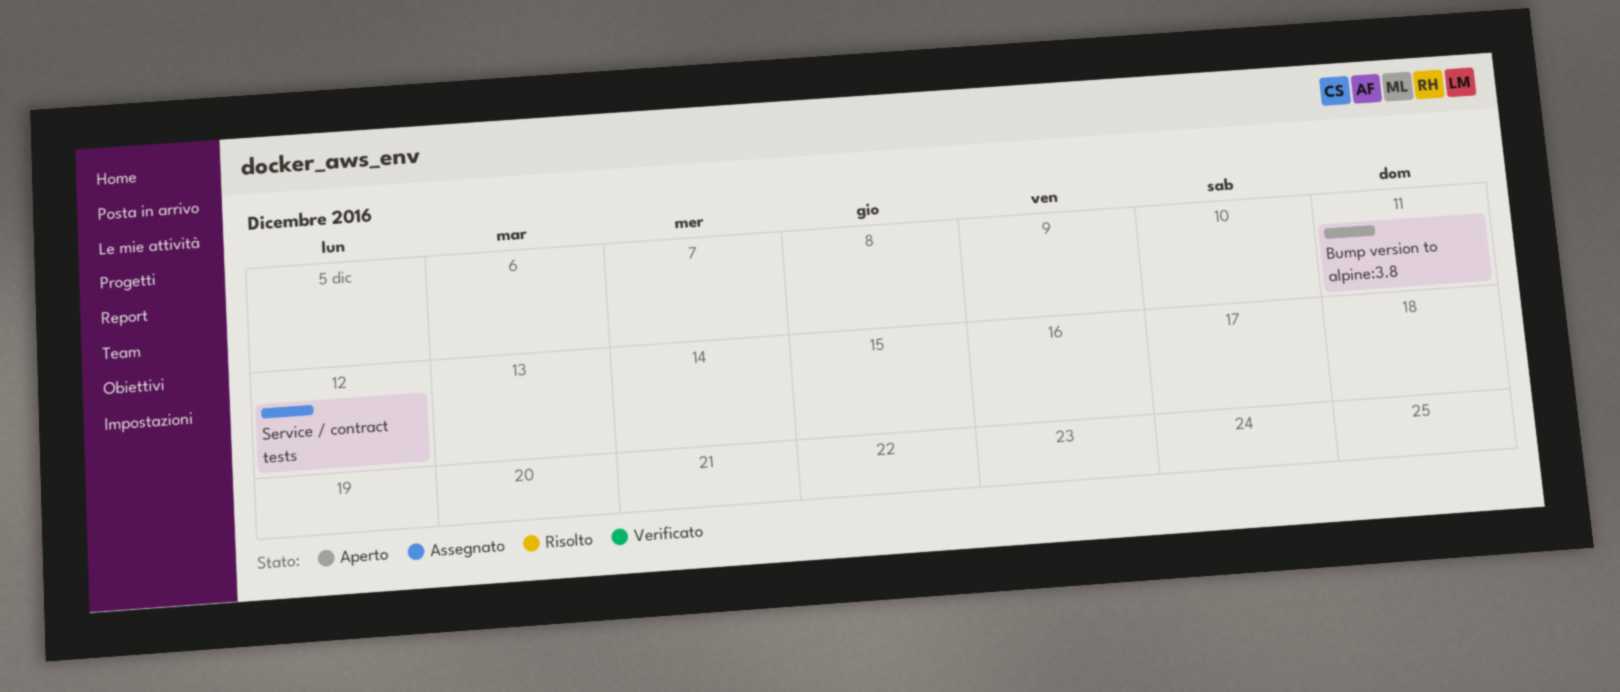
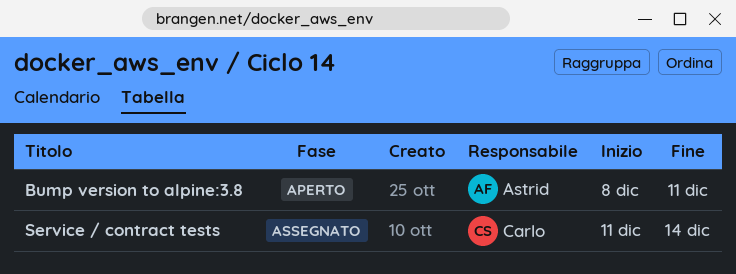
Service / contract tests, due: Dec 12 -> Dec 14

